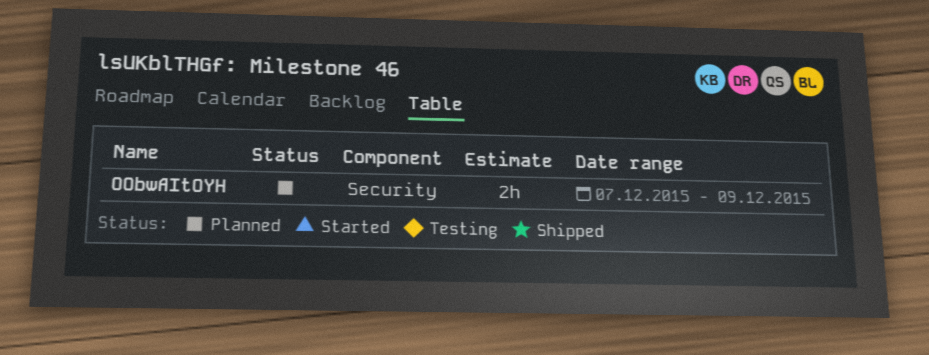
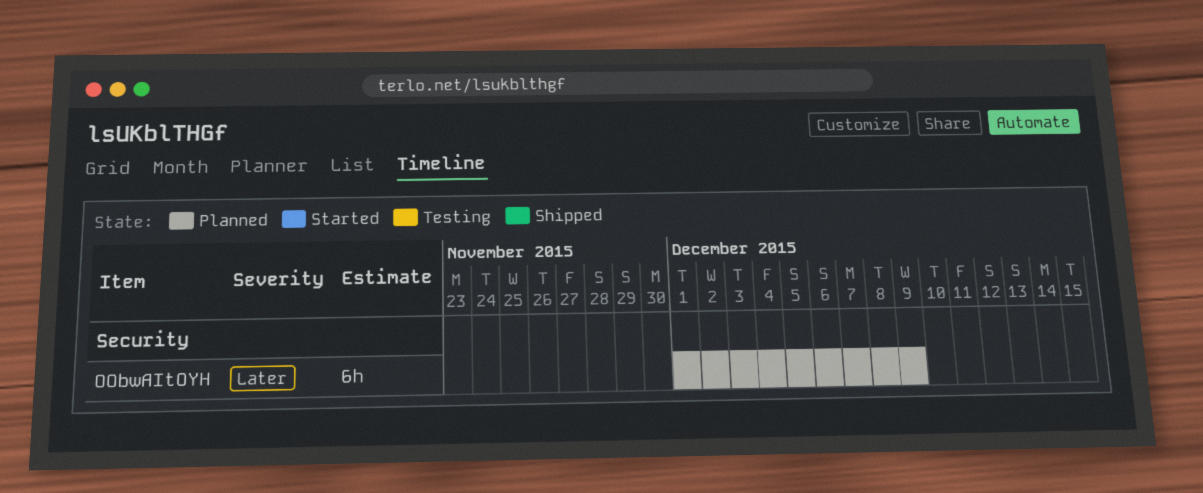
OObwAItOYH, estimate: 2h -> 6h
OObwAItOYH, start: Dec 7 -> Dec 1

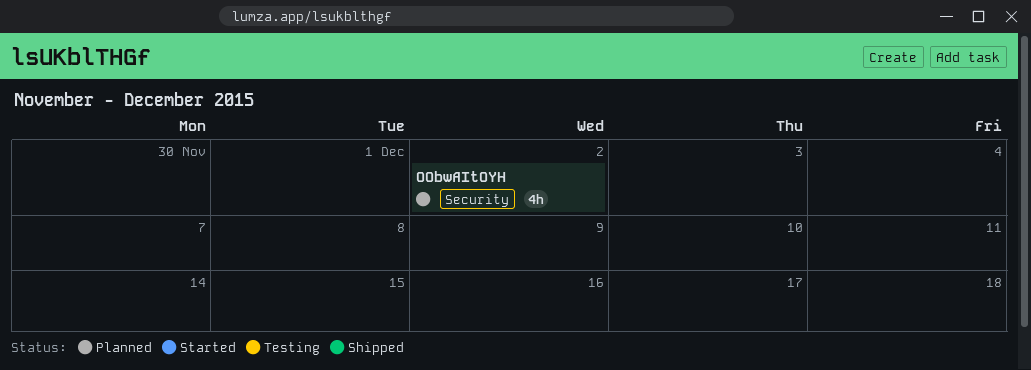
OObwAItOYH, estimate: 6h -> 4h
OObwAItOYH, due: Dec 9 -> Dec 2

